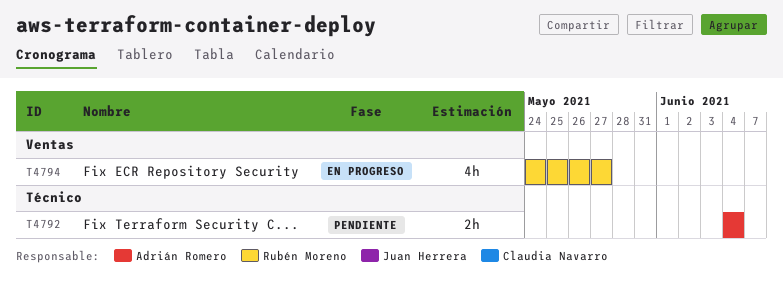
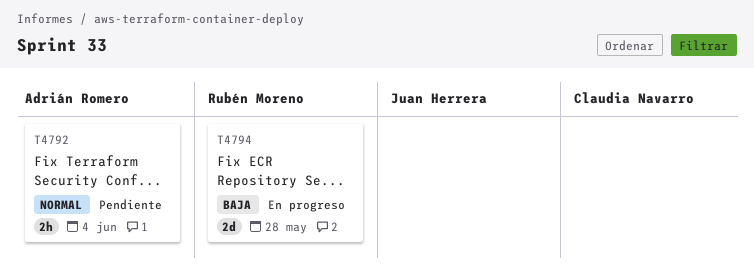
T4794, estimate: 4h -> 2d
T4794, due: May 27 -> May 28

